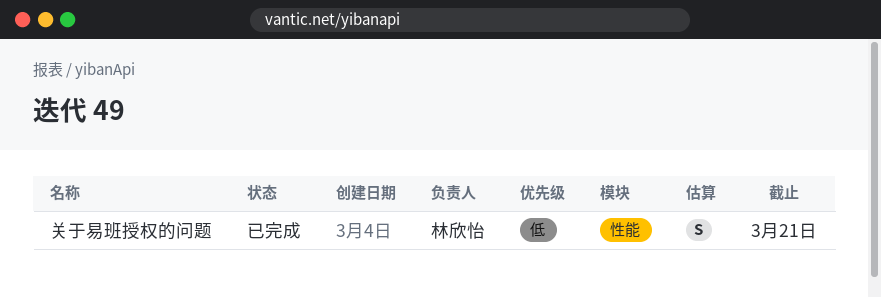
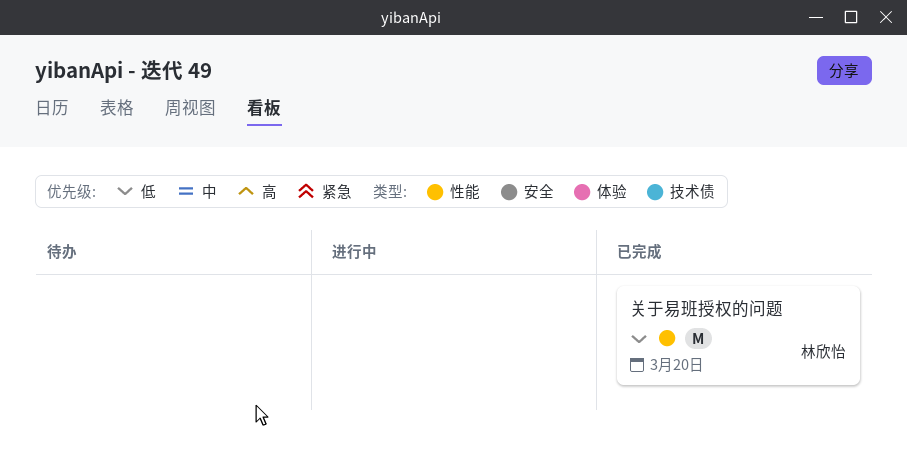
关于易班授权的问题, estimate: S -> M
关于易班授权的问题, due: Mar 21 -> Mar 20

